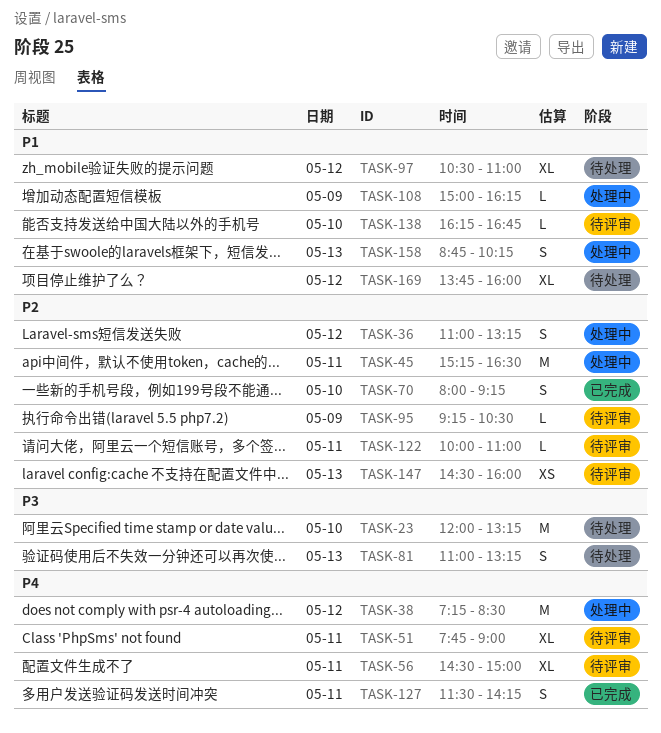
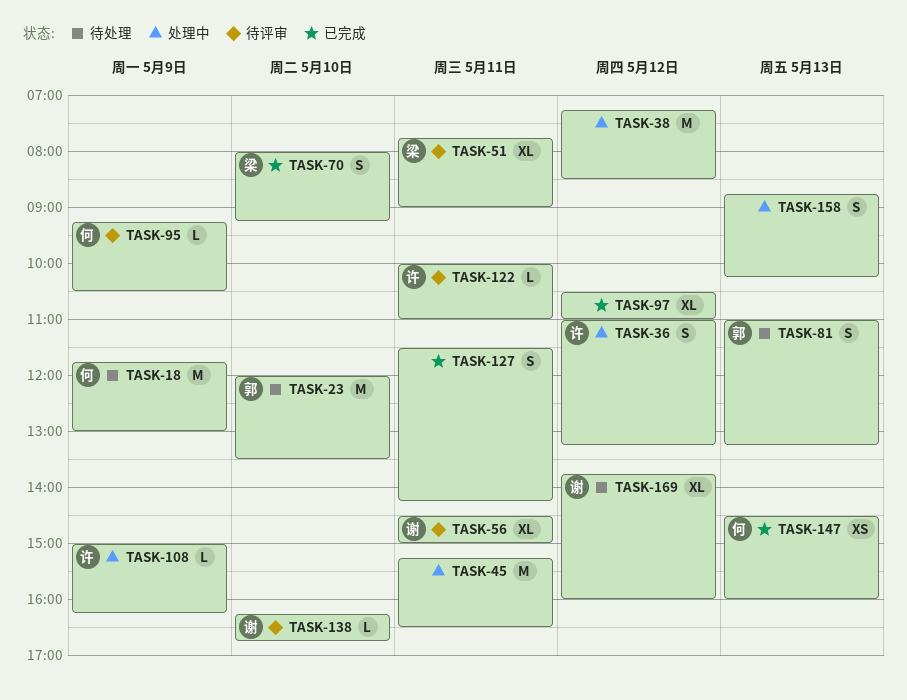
TASK-18: none -> present
TASK-23, ends: 13:15 -> 13:30
TASK-97, status: 待处理 -> 已完成
TASK-147, status: 待评审 -> 已完成

